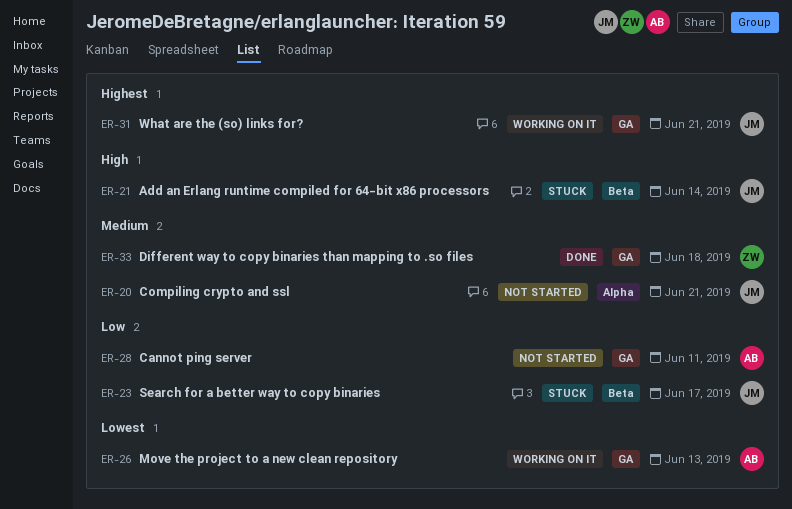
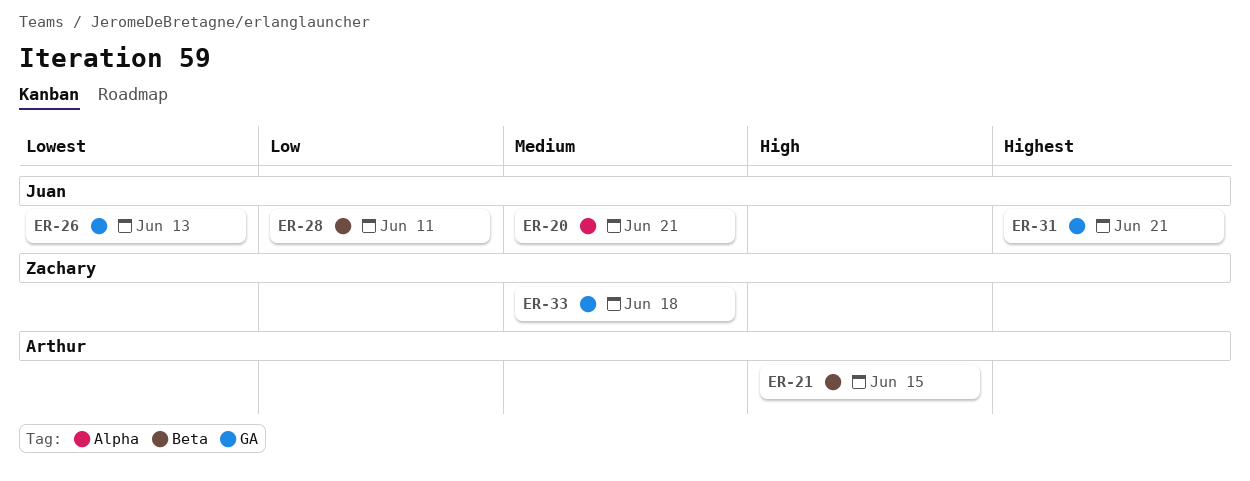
ER-21, owner: Juan -> Arthur
ER-21, due: Jun 14 -> Jun 15
ER-23: present -> none
ER-26, owner: Arthur -> Juan
ER-28, owner: Arthur -> Juan
ER-28, label: GA -> Beta

